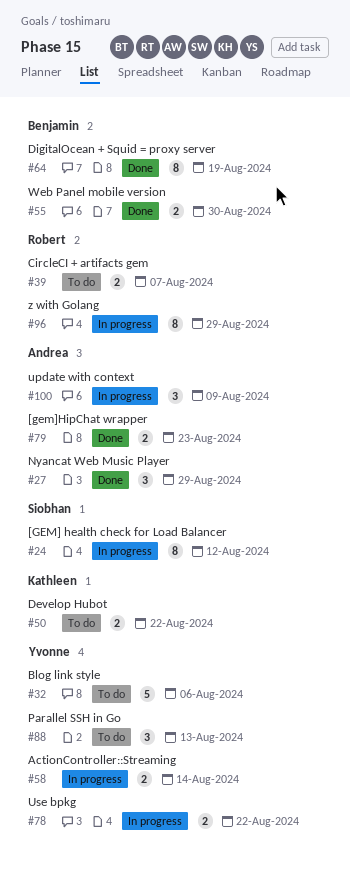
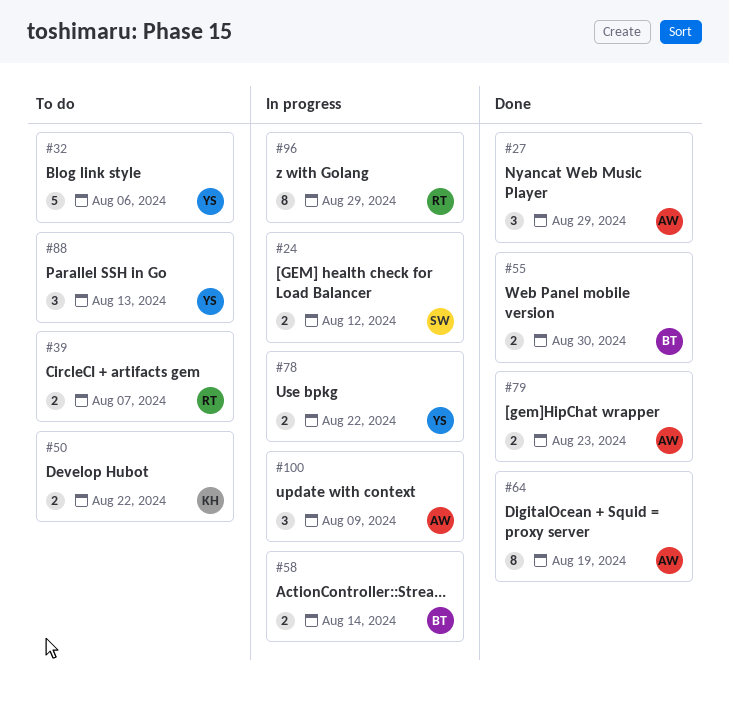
#24, estimate: 8 -> 2
#58, owner: Yvonne -> Benjamin
#64, owner: Benjamin -> Andrea

